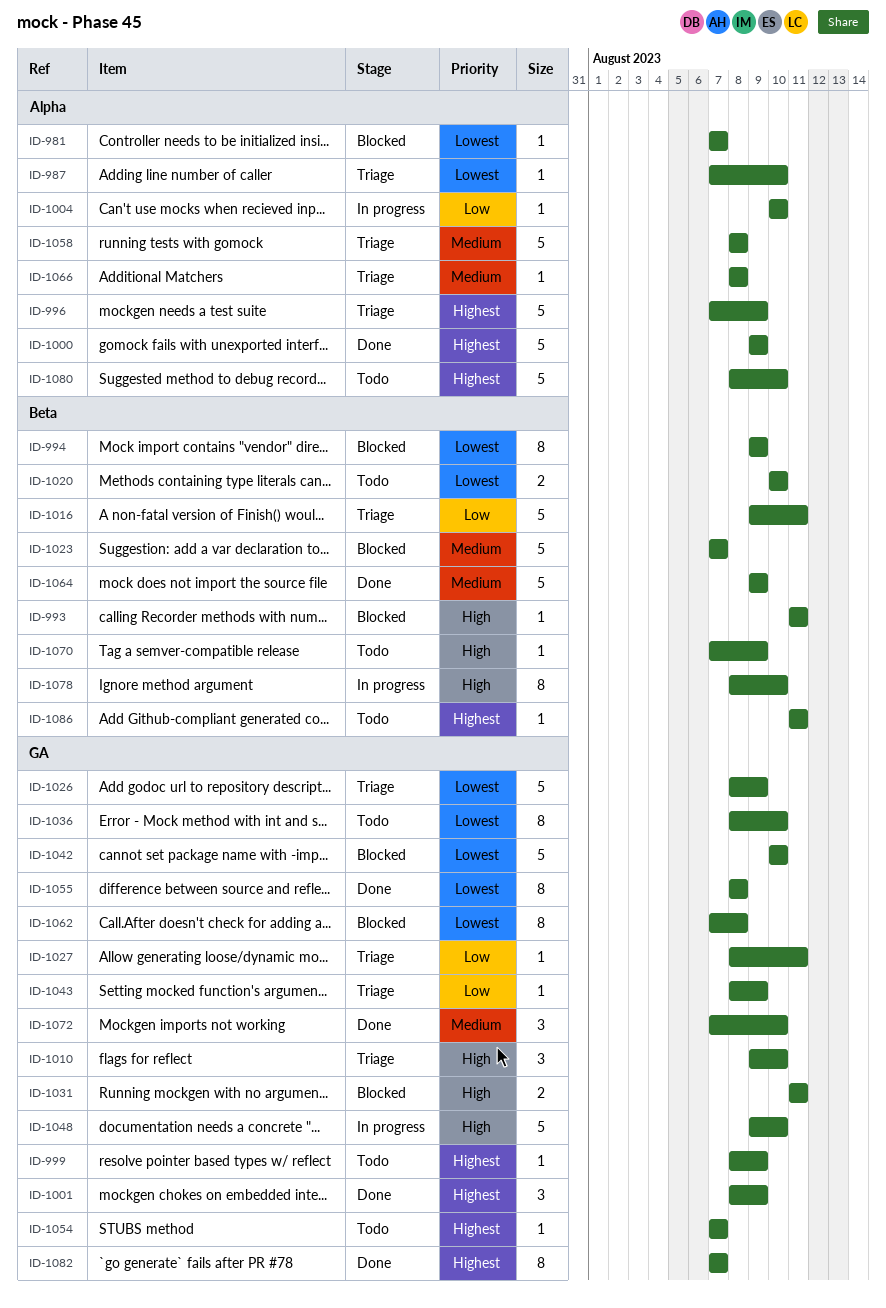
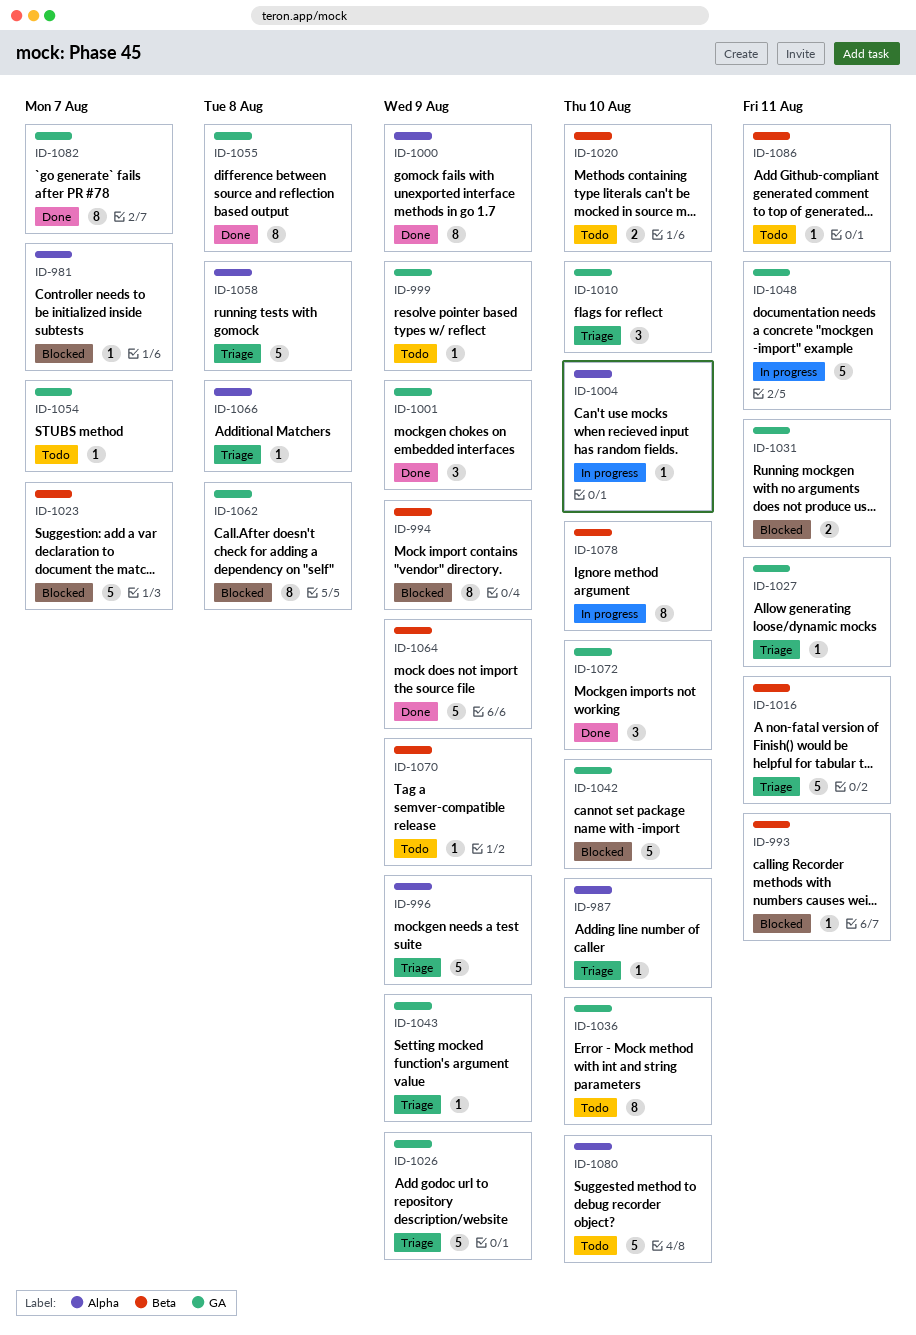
ID-1000, estimate: 5 -> 8
ID-1048, due: Aug 10 -> Aug 11

